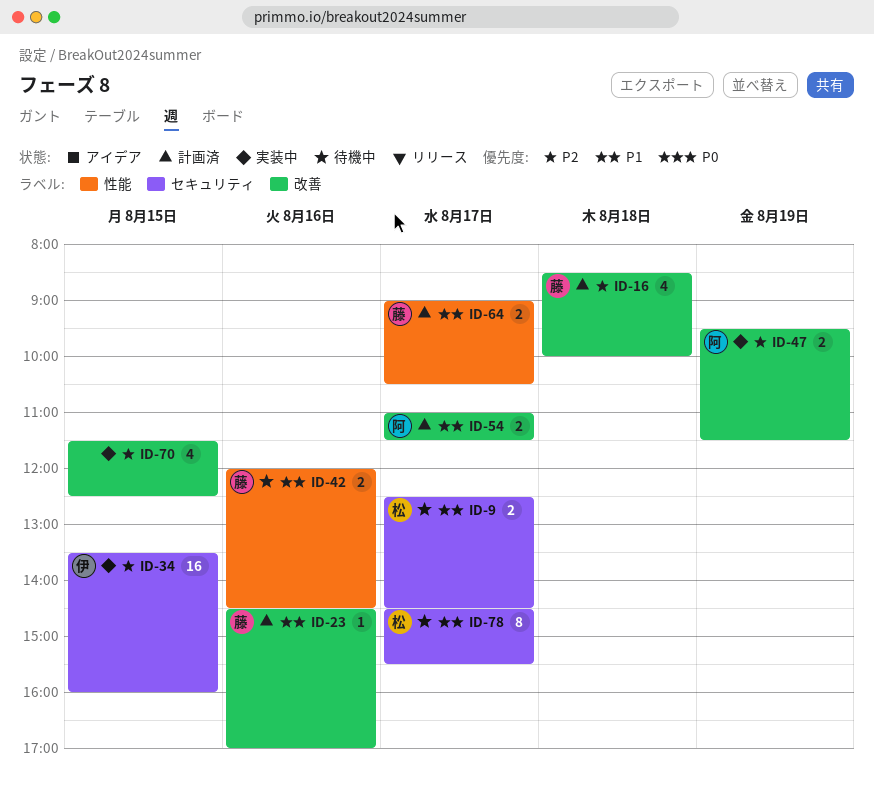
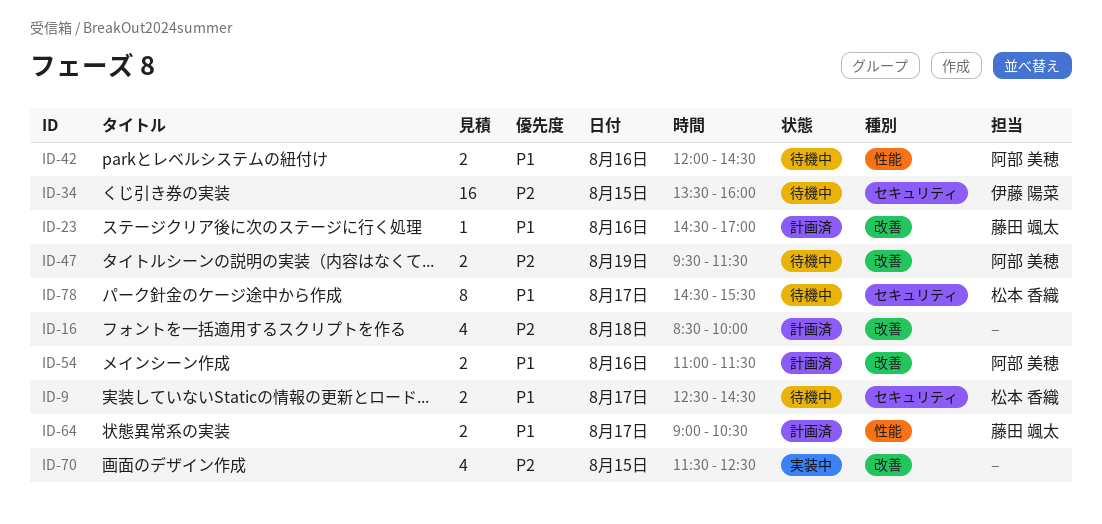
ID-16, owner: 藤田 颯太 -> none
ID-34, status: 実装中 -> 待機中
ID-42, owner: 藤田 颯太 -> 阿部 美穂
ID-47, status: 実装中 -> 待機中
ID-54, day: Aug 17 -> Aug 16

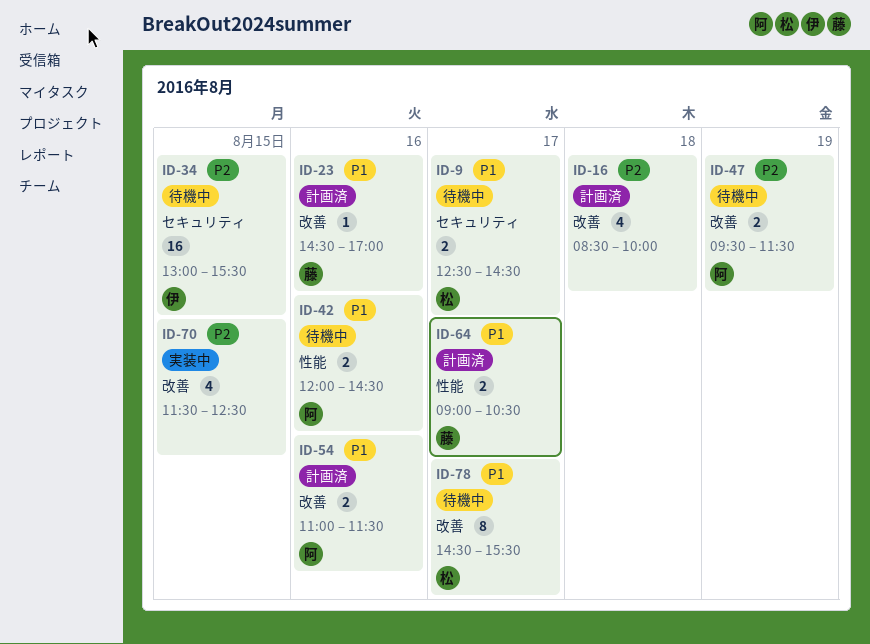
ID-34, begins: 13:30 -> 13:00
ID-34, ends: 16:00 -> 15:30
ID-78, label: セキュリティ -> 改善

